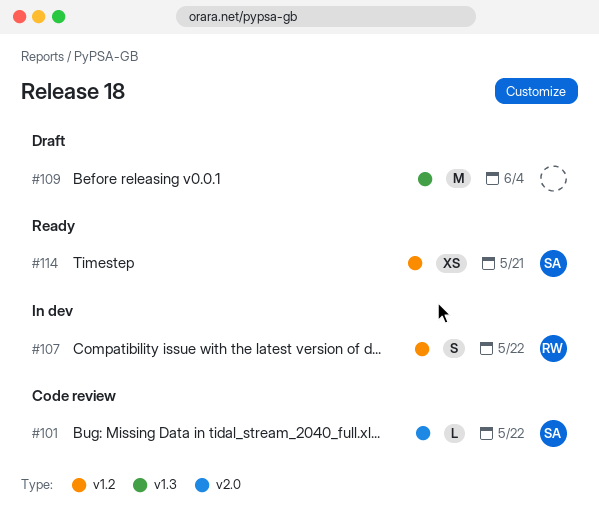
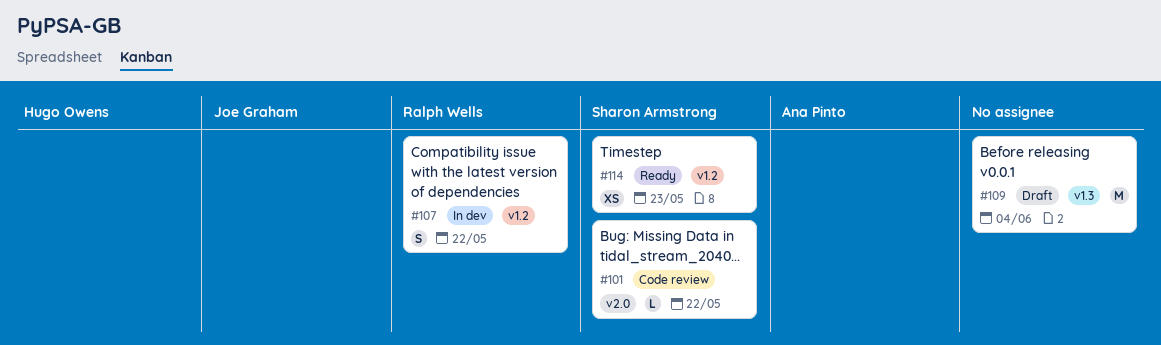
#114, due: May 21 -> May 23

